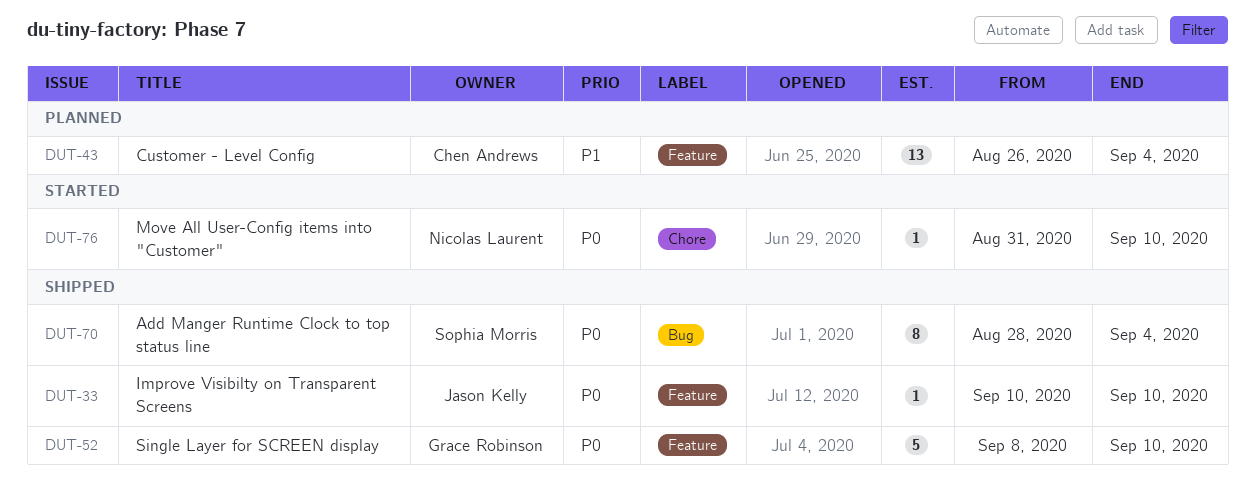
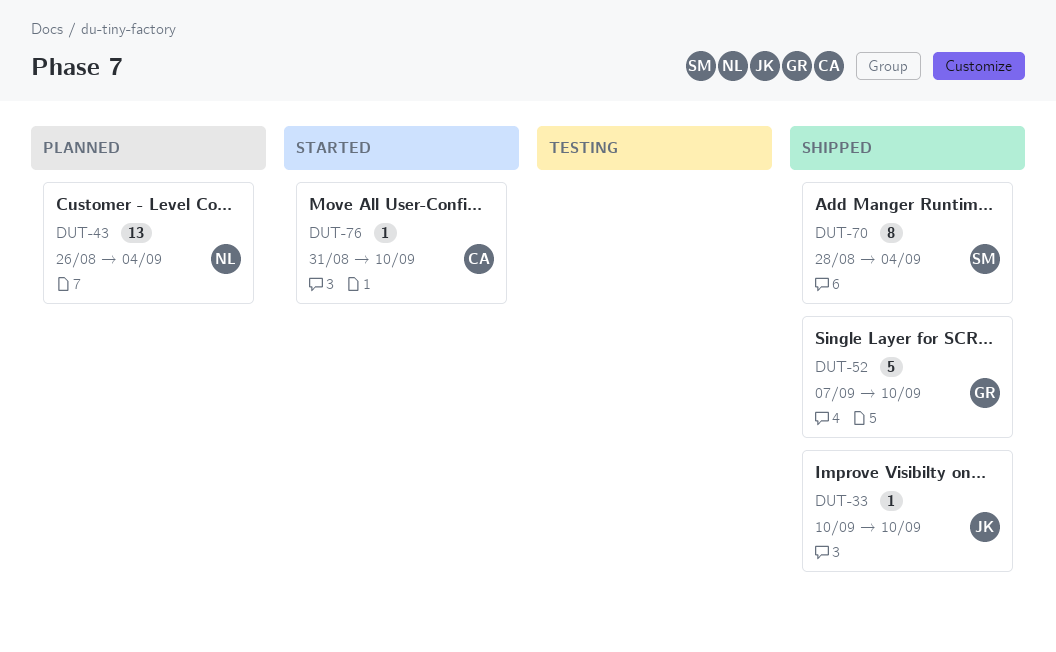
DUT-43, owner: Chen Andrews -> Nicolas Laurent
DUT-52, start: Sep 8 -> Sep 7
DUT-76, owner: Nicolas Laurent -> Chen Andrews

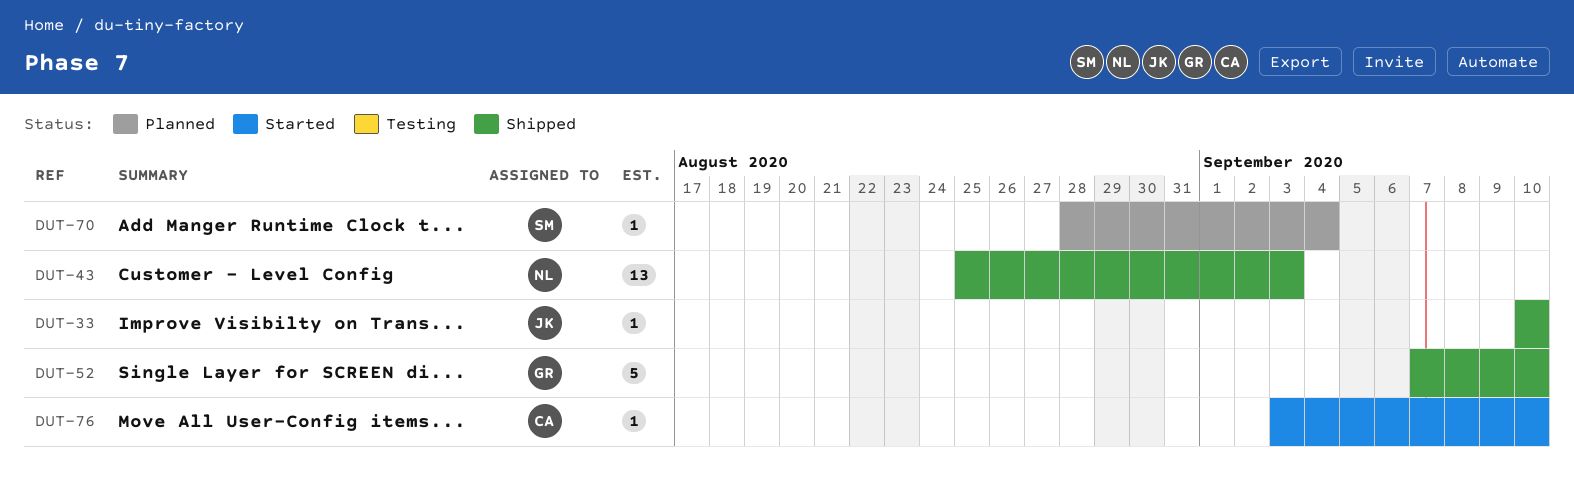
DUT-43, status: Planned -> Shipped
DUT-43, start: Aug 26 -> Aug 25
DUT-43, due: Sep 4 -> Sep 3
DUT-70, status: Shipped -> Planned
DUT-70, estimate: 8 -> 1
DUT-76, start: Aug 31 -> Sep 3

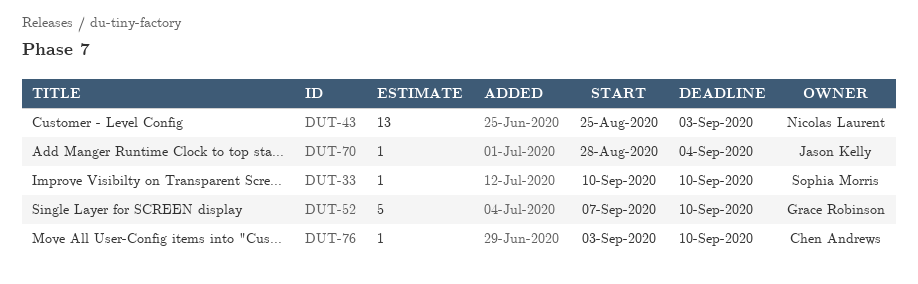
DUT-33, owner: Jason Kelly -> Sophia Morris
DUT-70, owner: Sophia Morris -> Jason Kelly

